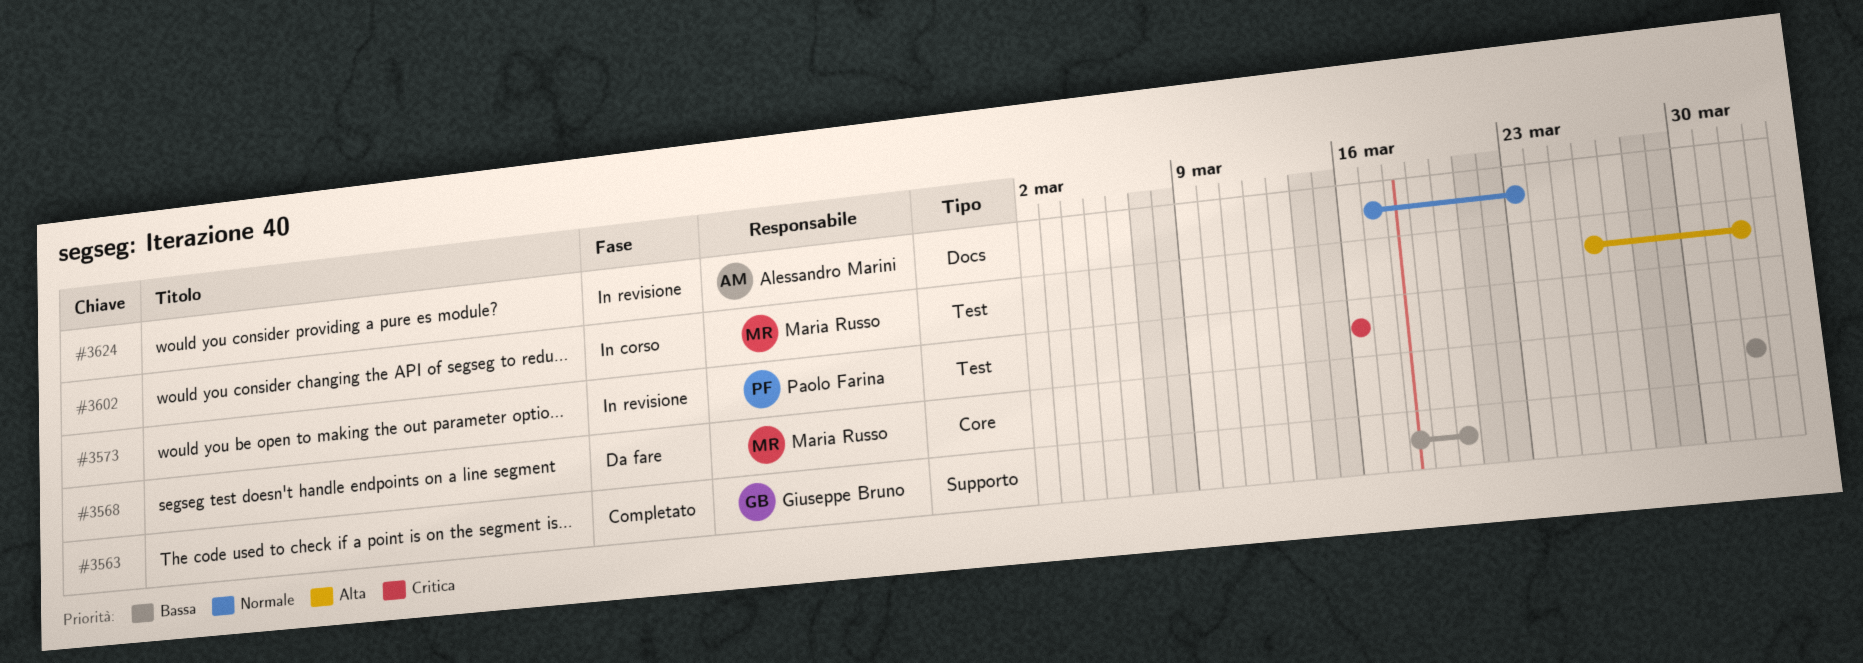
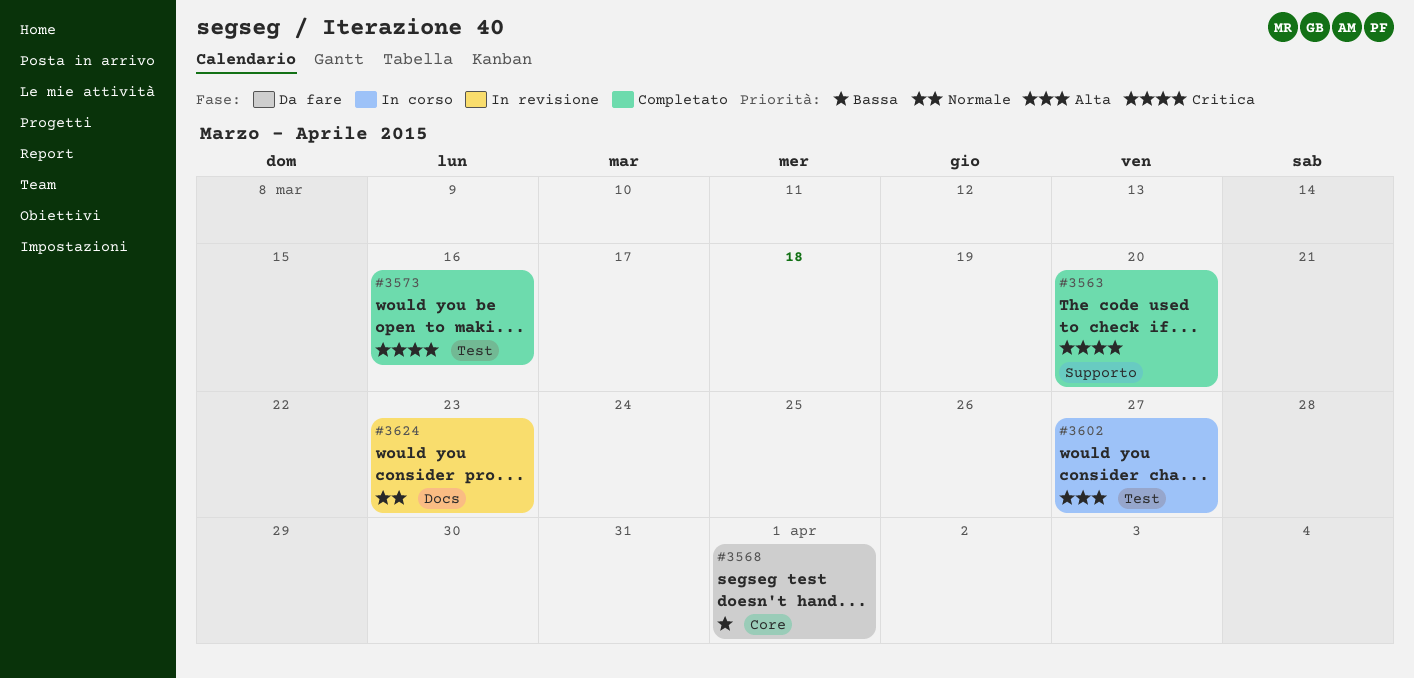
#3563, priority: Bassa -> Critica
#3573, status: In revisione -> Completato
#3602, due: Apr 1 -> Mar 27

